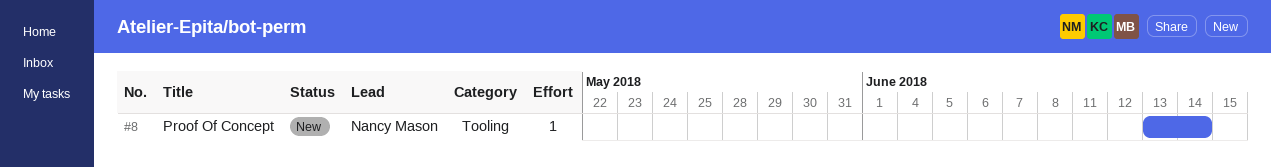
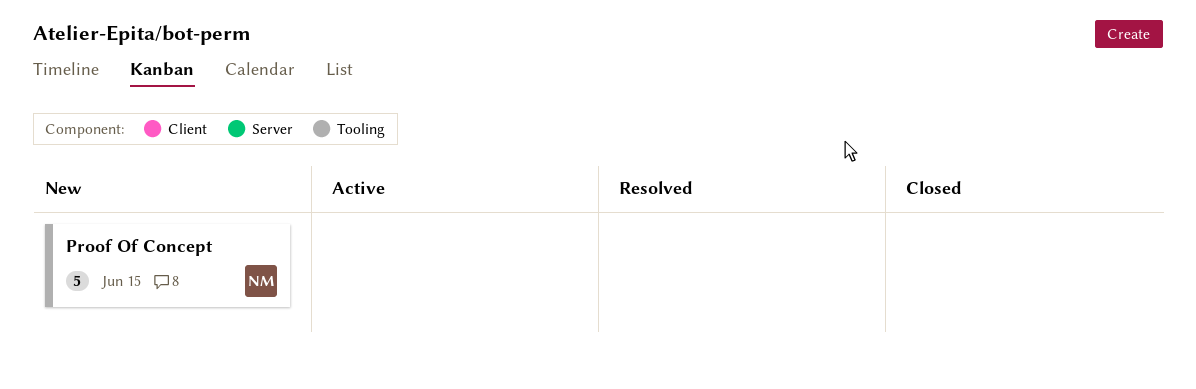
Proof Of Concept, estimate: 1 -> 5
Proof Of Concept, due: Jun 14 -> Jun 15

